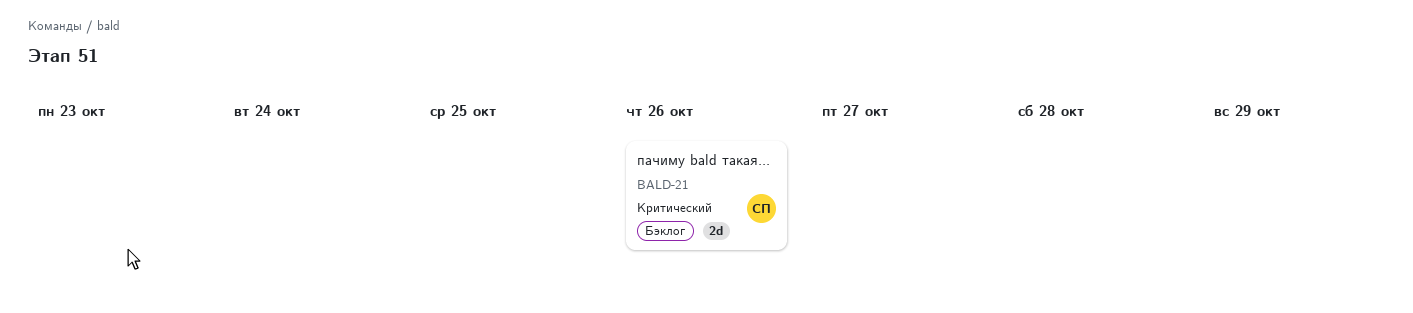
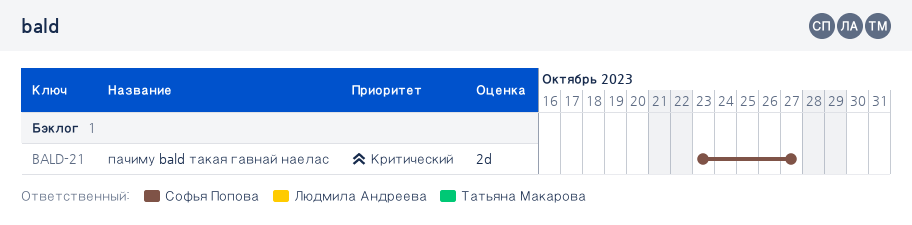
BALD-21, due: Oct 26 -> Oct 27

